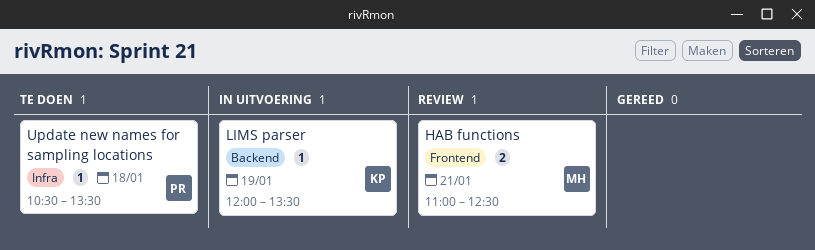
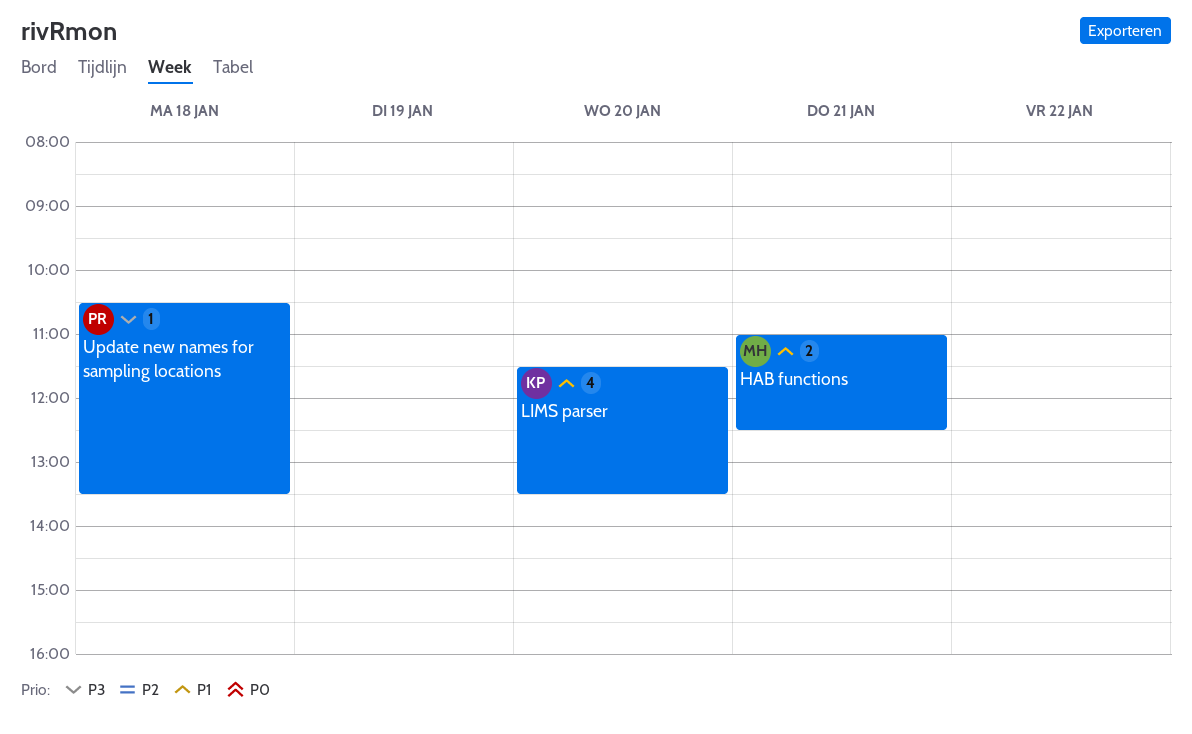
LIMS parser, estimate: 1 -> 4
LIMS parser, day: Jan 19 -> Jan 20
LIMS parser, begins: 12:00 -> 11:30

